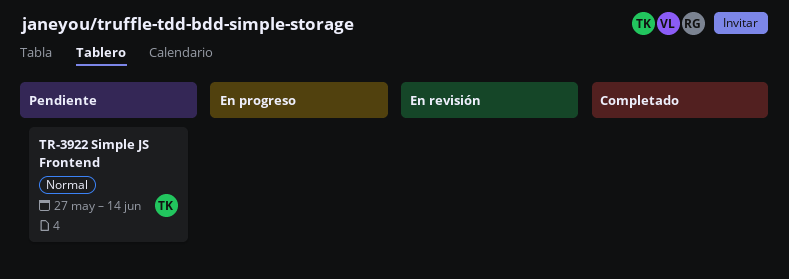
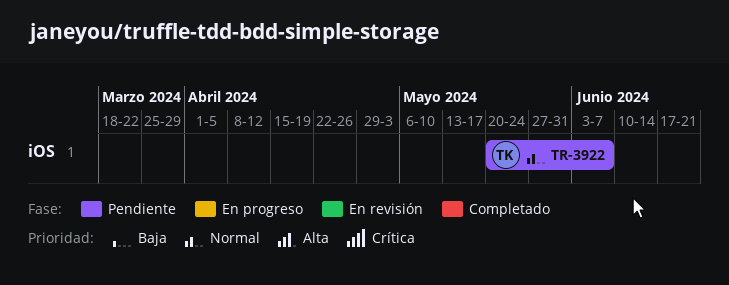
TR-3922, start: May 27 -> May 20
TR-3922, due: Jun 14 -> Jun 7

